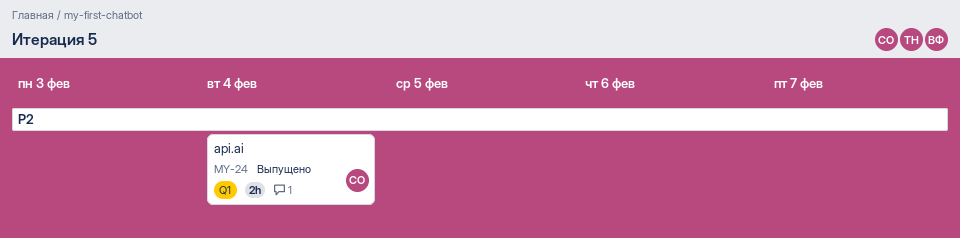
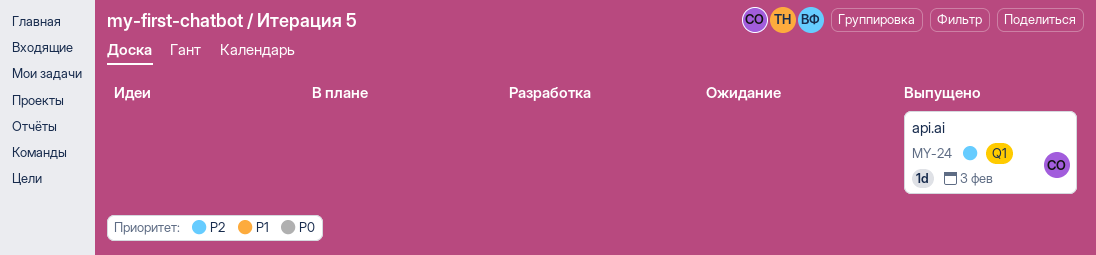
MY-24, estimate: 2h -> 1d
MY-24, due: Feb 4 -> Feb 3

